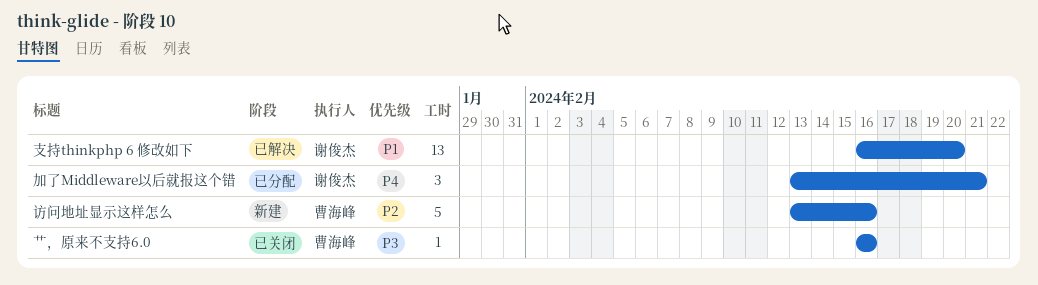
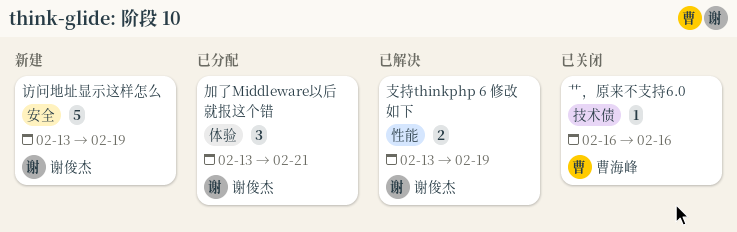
支持thinkphp 6 修改如下, estimate: 13 -> 2
支持thinkphp 6 修改如下, start: Feb 16 -> Feb 13
支持thinkphp 6 修改如下, due: Feb 20 -> Feb 19
访问地址显示这样怎么, owner: 曹海峰 -> 谢俊杰
访问地址显示这样怎么, due: Feb 16 -> Feb 19

